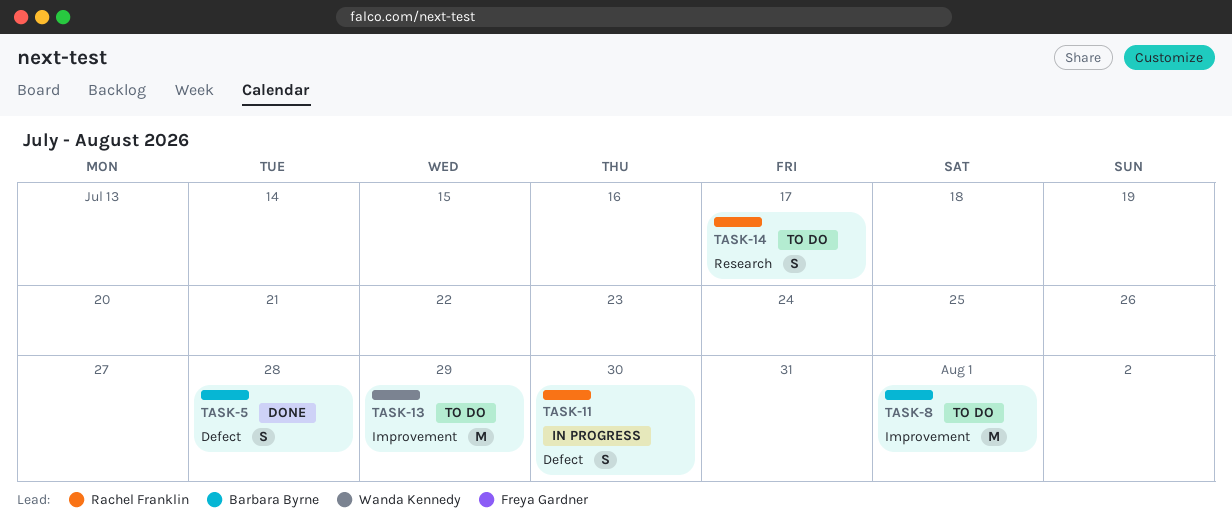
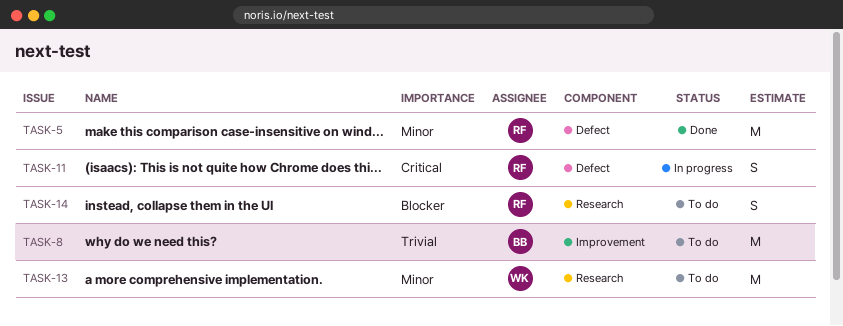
TASK-5, owner: Barbara Byrne -> Rachel Franklin
TASK-5, estimate: S -> M
TASK-13, label: Improvement -> Research

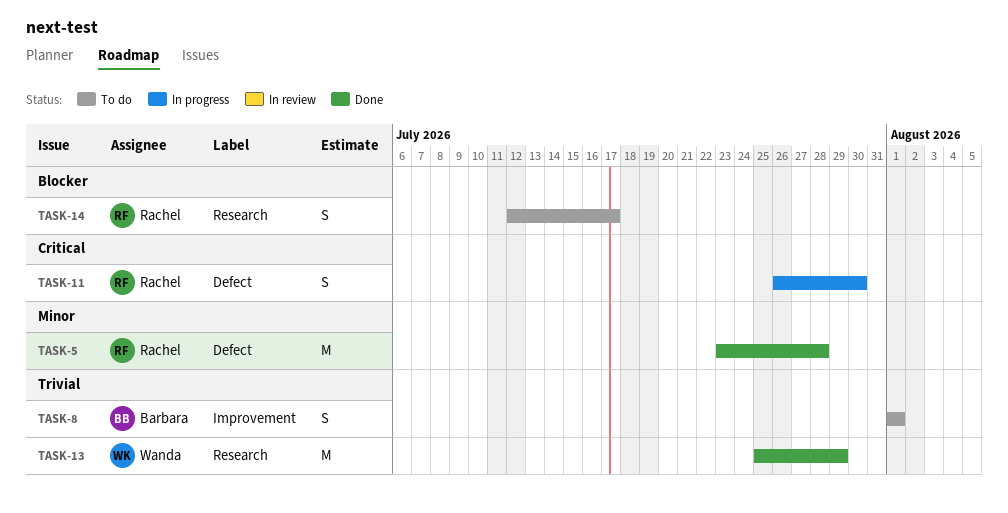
TASK-8, estimate: M -> S
TASK-13, status: To do -> Done
TASK-13, priority: Minor -> Trivial

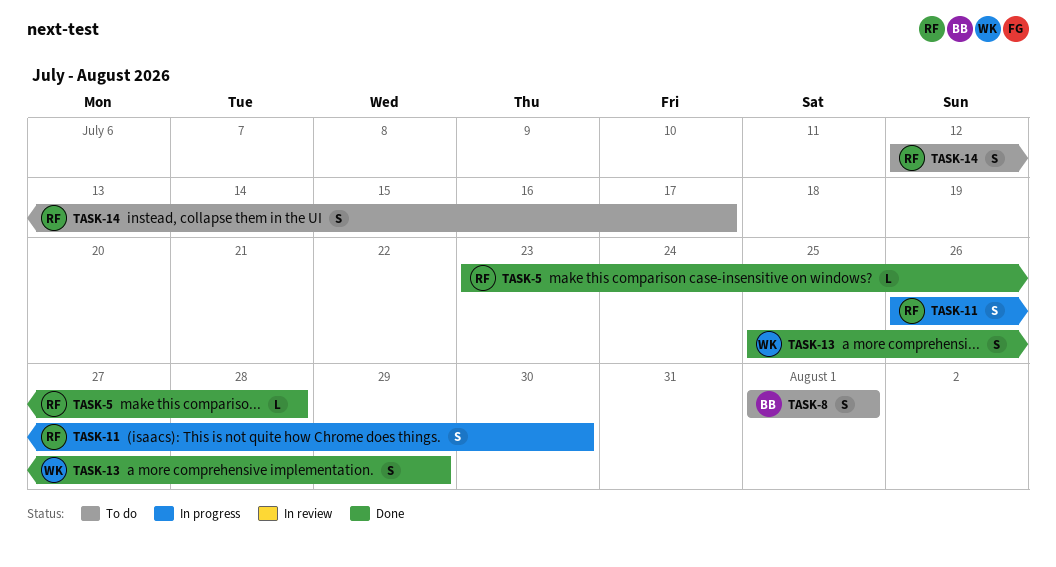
TASK-5, estimate: M -> L
TASK-13, estimate: M -> S

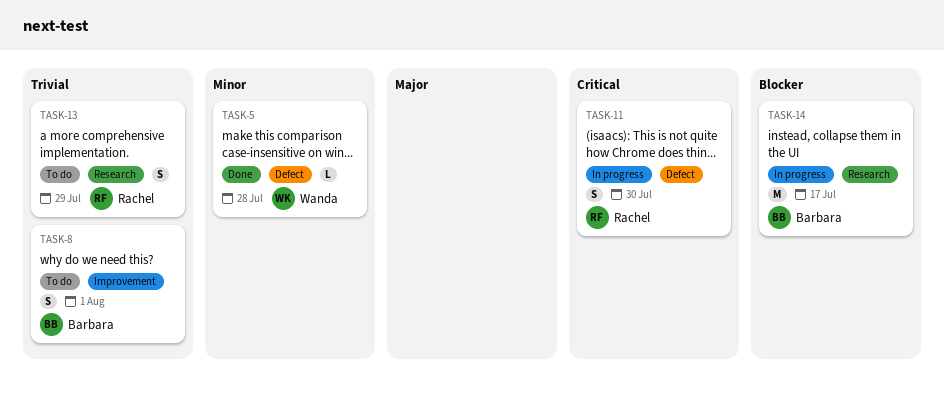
TASK-5, owner: Rachel -> Wanda
TASK-13, status: Done -> To do
TASK-13, owner: Wanda -> Rachel
TASK-14, status: To do -> In progress
TASK-14, owner: Rachel -> Barbara
TASK-14, estimate: S -> M

